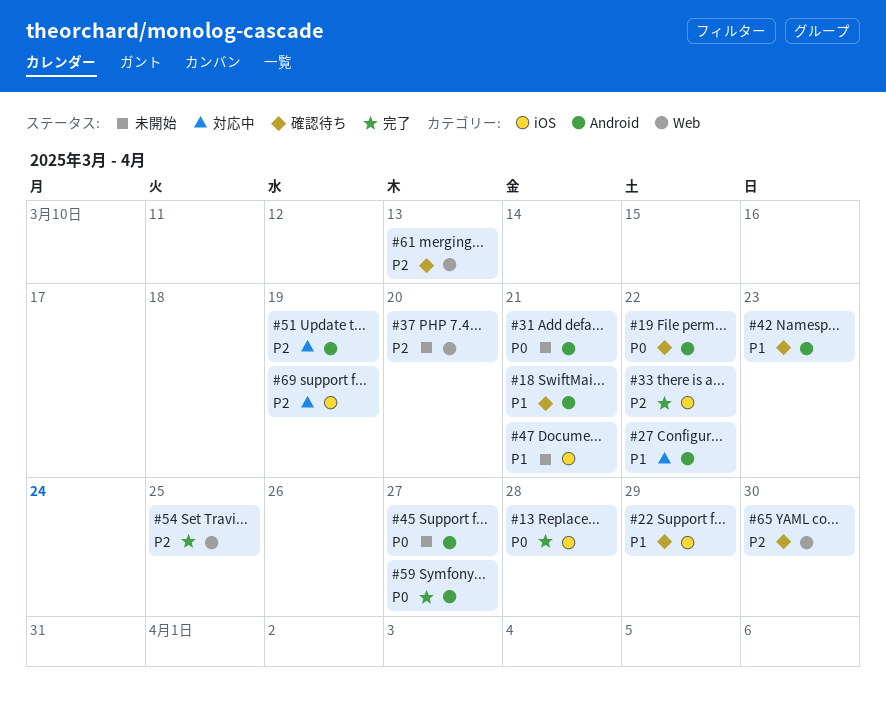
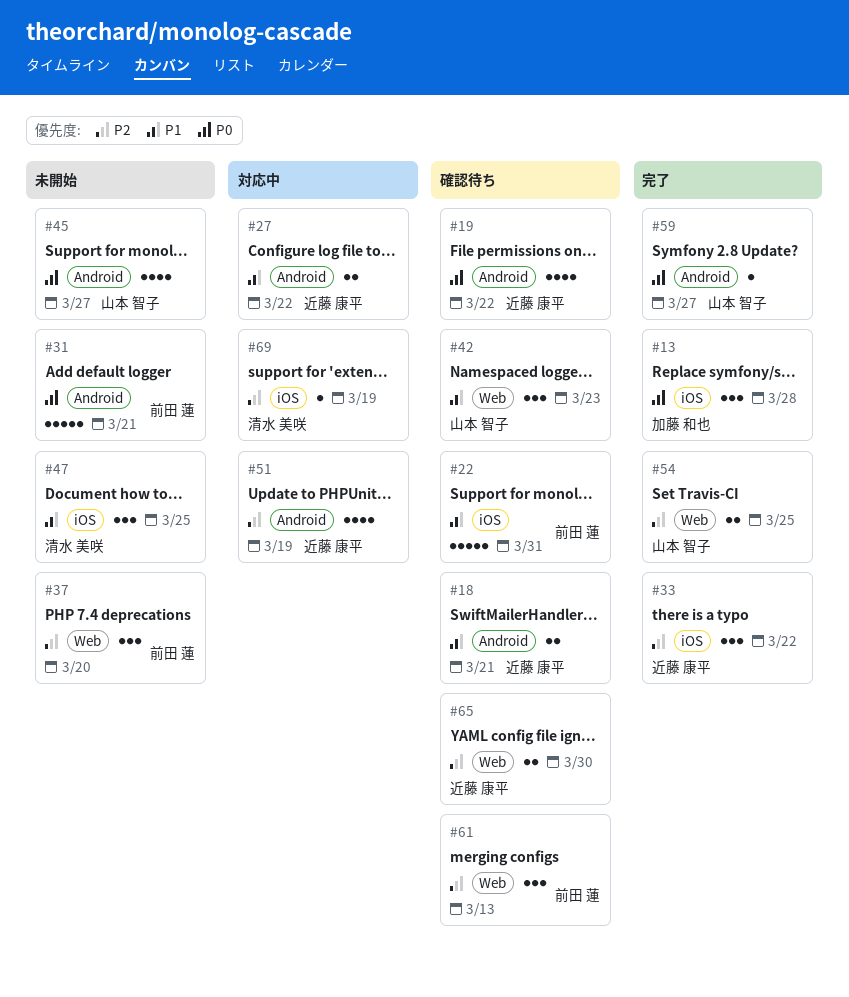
#22, due: Mar 29 -> Mar 31
#42, label: Android -> Web
#47, due: Mar 21 -> Mar 25

